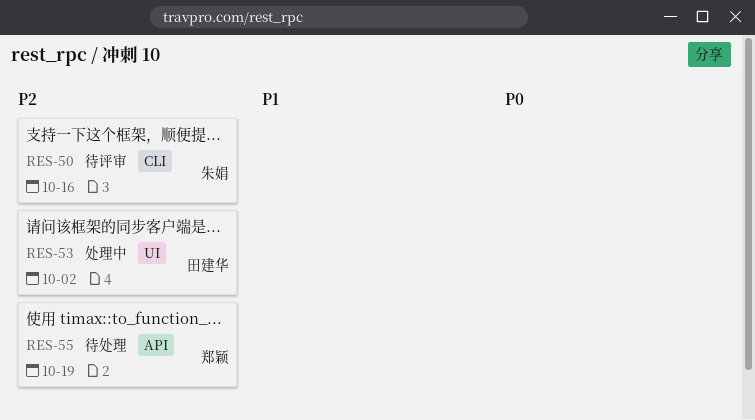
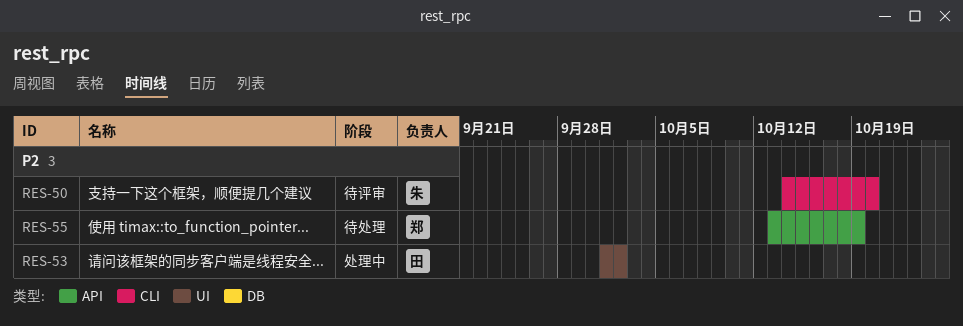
RES-50, due: Oct 16 -> Oct 20

